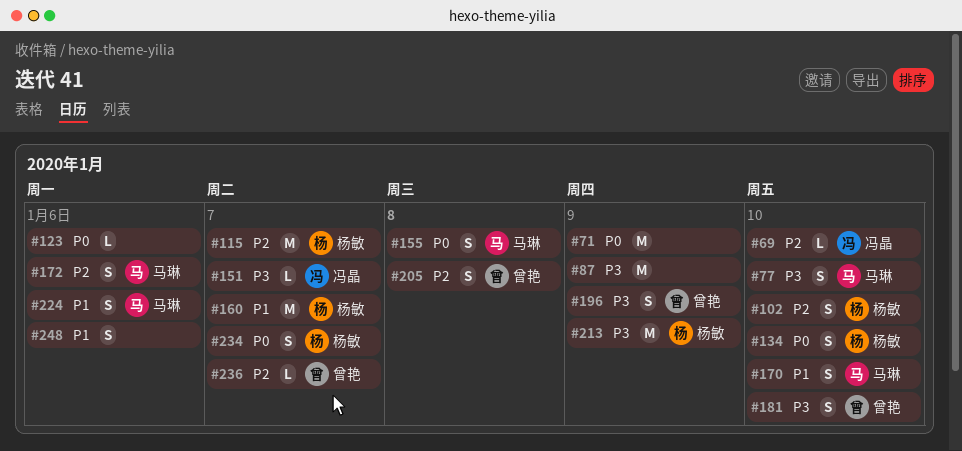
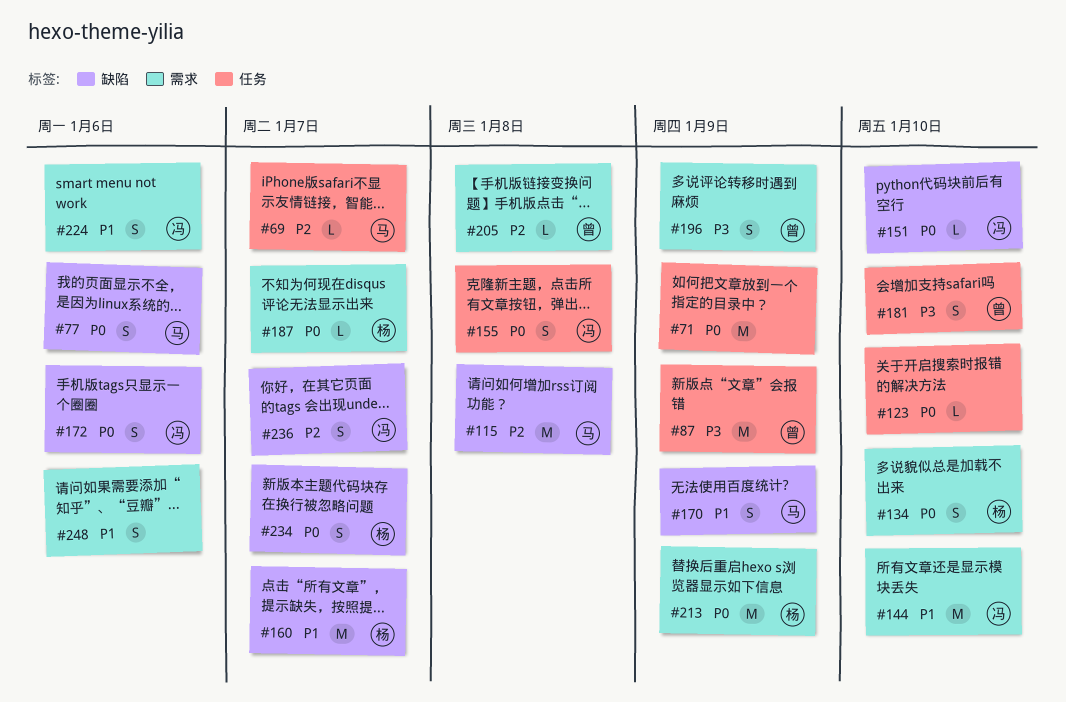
#69, owner: 冯晶 -> 马琳
#69, due: Jan 10 -> Jan 7
#77, priority: P3 -> P0
#77, due: Jan 10 -> Jan 6
#87, owner: none -> 曾艳
#102: present -> none
#115, owner: 杨敏 -> 马琳
#115, due: Jan 7 -> Jan 8
#123, due: Jan 6 -> Jan 10
#144: none -> present
#151, priority: P3 -> P0
#151, due: Jan 7 -> Jan 10
#155, owner: 马琳 -> 冯晶
#170, due: Jan 10 -> Jan 9
#172, owner: 马琳 -> 冯晶
#172, priority: P2 -> P0
#187: none -> present
#205, estimate: S -> L
#213, priority: P3 -> P0
#224, owner: 马琳 -> 冯晶
#236, owner: 曾艳 -> 冯晶
#236, estimate: L -> S

